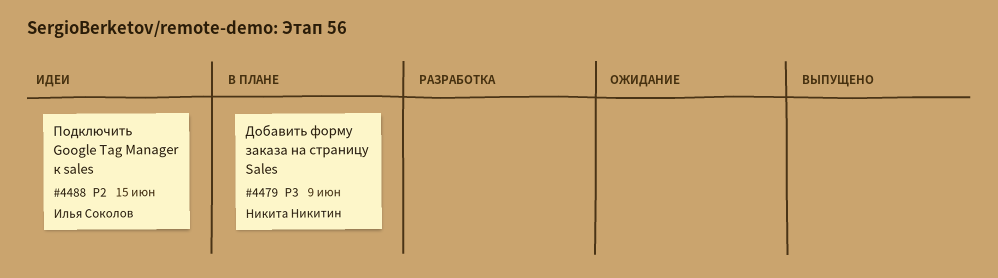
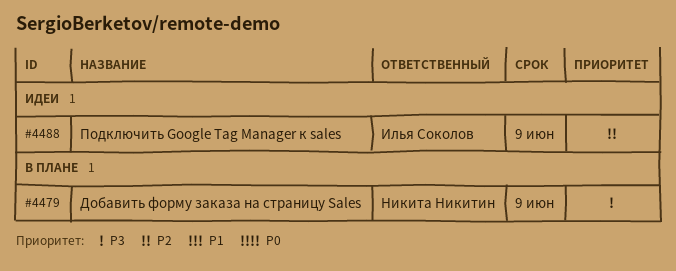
#4488, due: Jun 15 -> Jun 9

